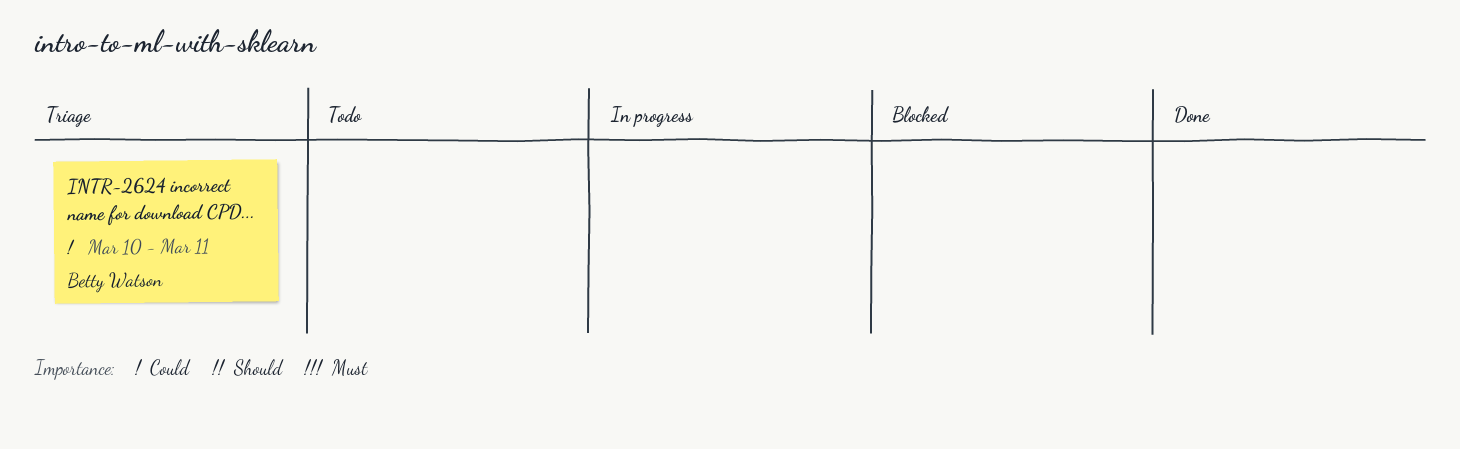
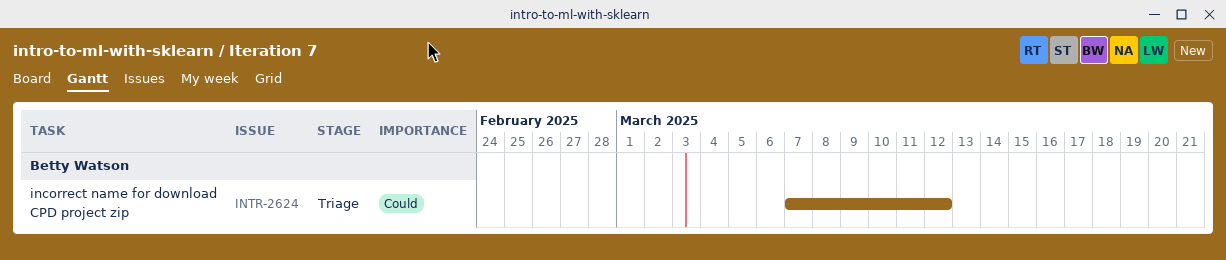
INTR-2624, start: Mar 10 -> Mar 7
INTR-2624, due: Mar 11 -> Mar 12

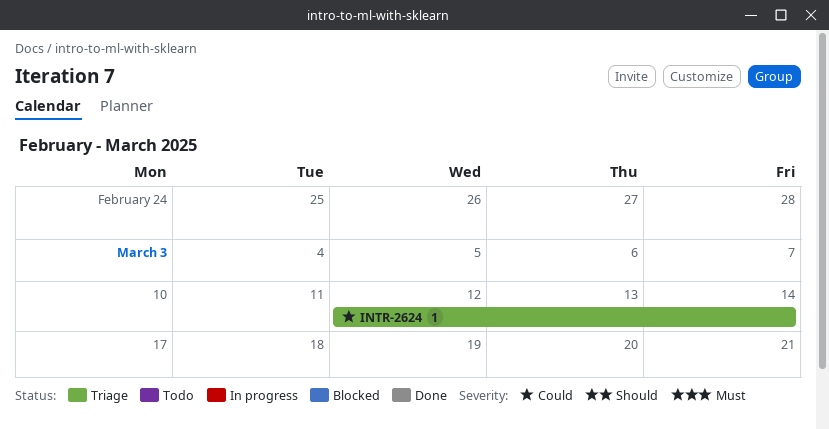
INTR-2624, start: Mar 7 -> Mar 12
INTR-2624, due: Mar 12 -> Mar 14

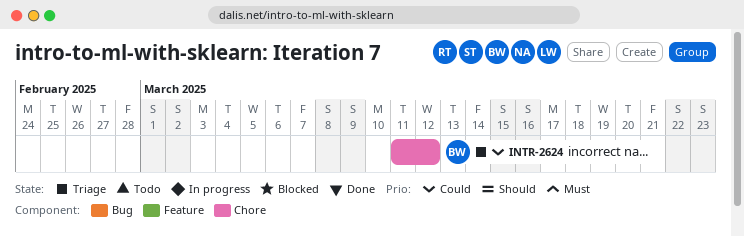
INTR-2624, start: Mar 12 -> Mar 11
INTR-2624, due: Mar 14 -> Mar 12

